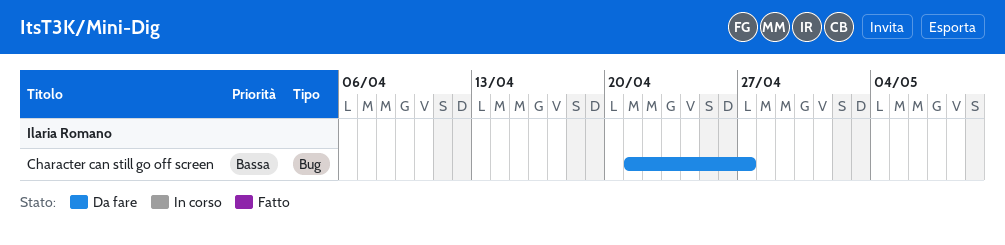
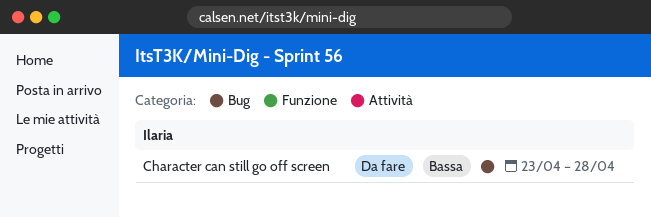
Character can still go off screen, start: Apr 21 -> Apr 23
Character can still go off screen, due: Apr 27 -> Apr 28

